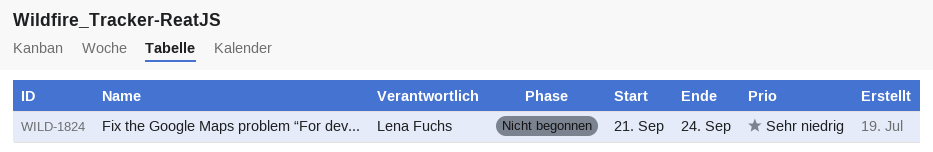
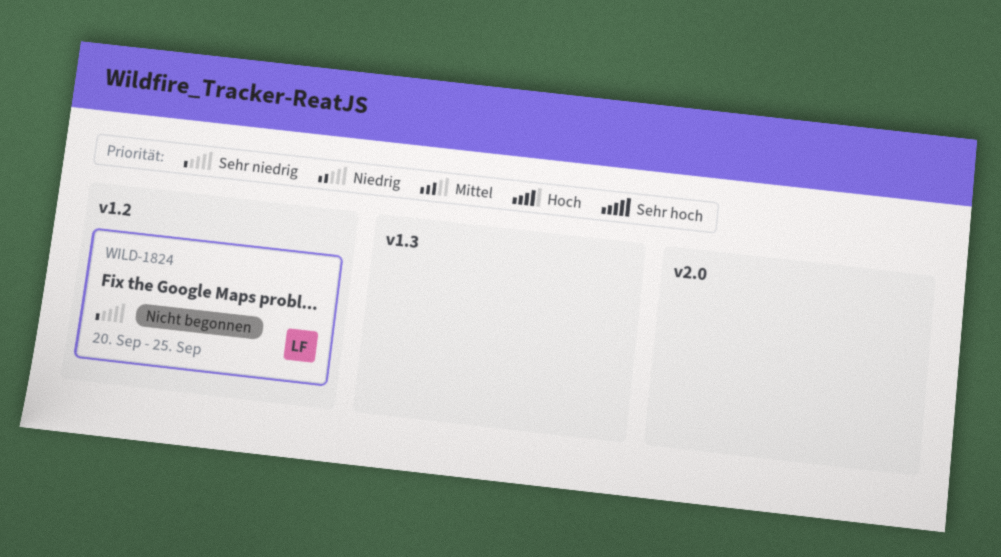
WILD-1824, start: Sep 21 -> Sep 20
WILD-1824, due: Sep 24 -> Sep 25

